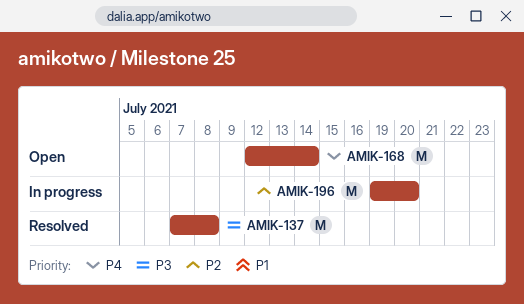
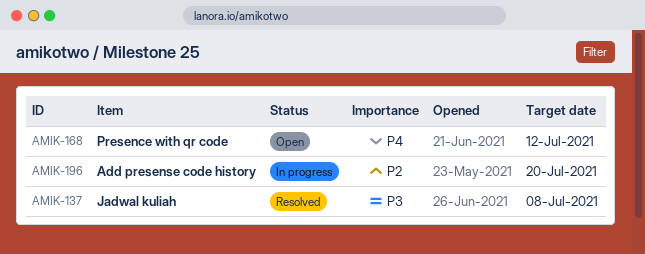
AMIK-168, due: Jul 14 -> Jul 12

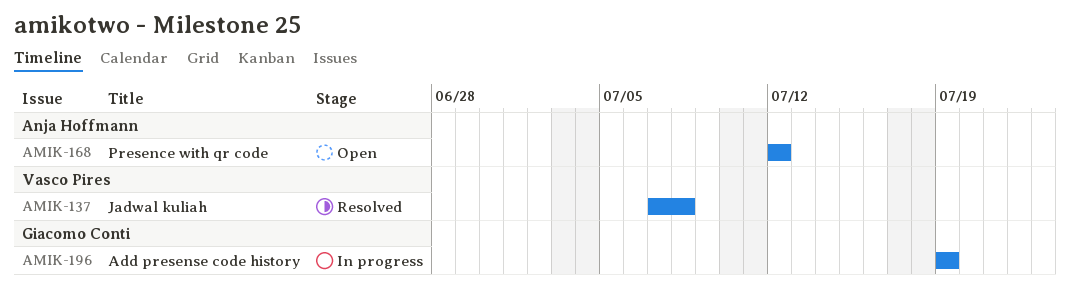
AMIK-196, due: Jul 20 -> Jul 19

